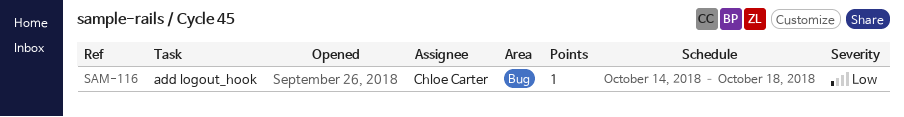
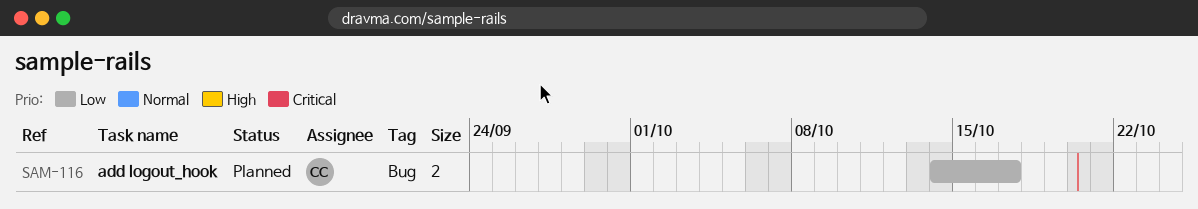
SAM-116, estimate: 1 -> 2
SAM-116, due: Oct 18 -> Oct 17

